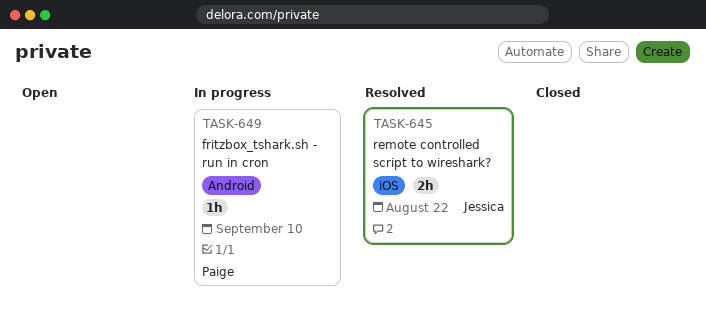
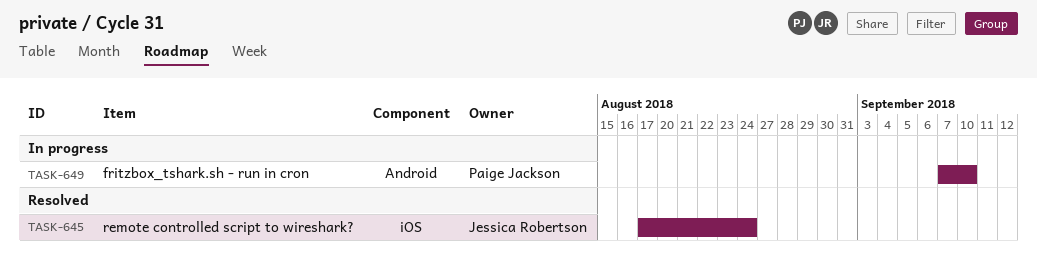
TASK-645, due: Aug 22 -> Aug 24

